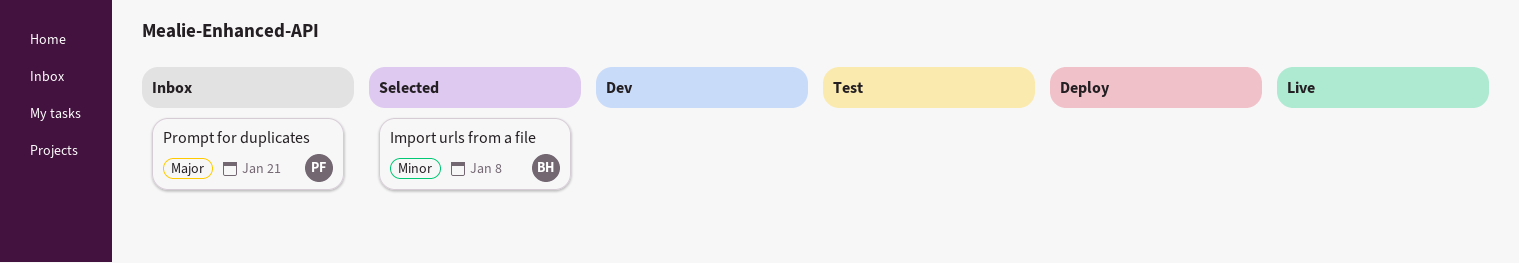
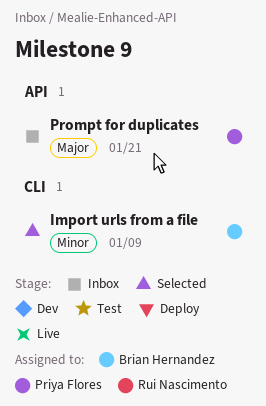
Import urls from a file, due: Jan 8 -> Jan 9

